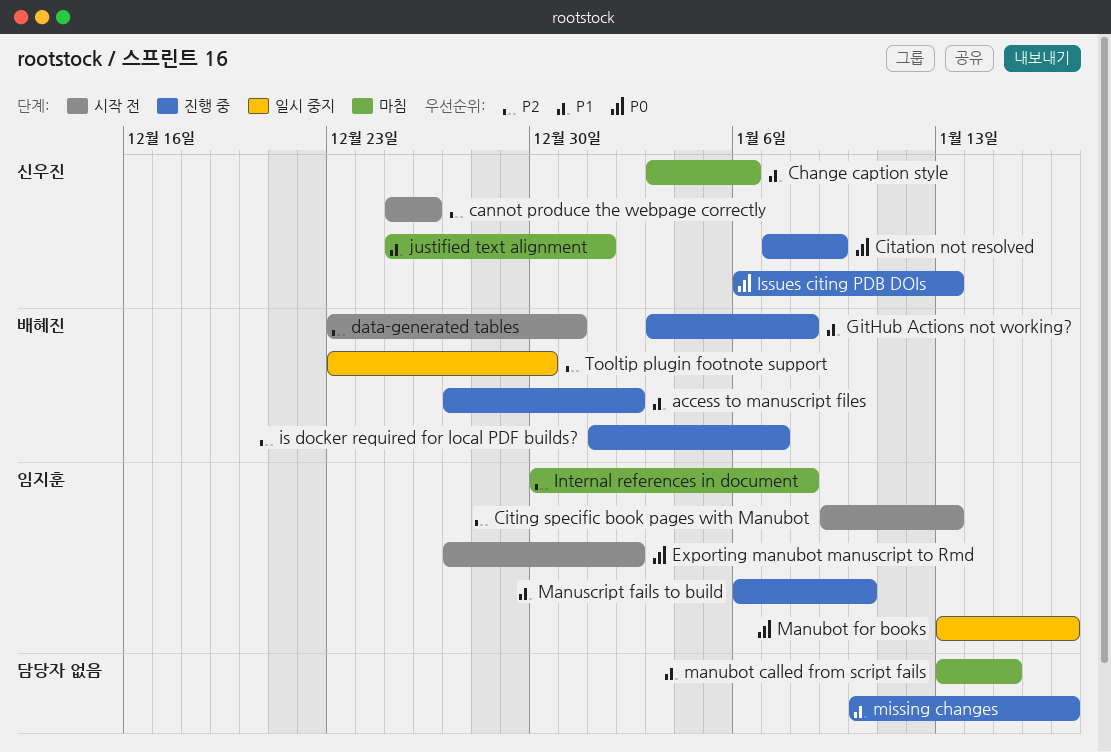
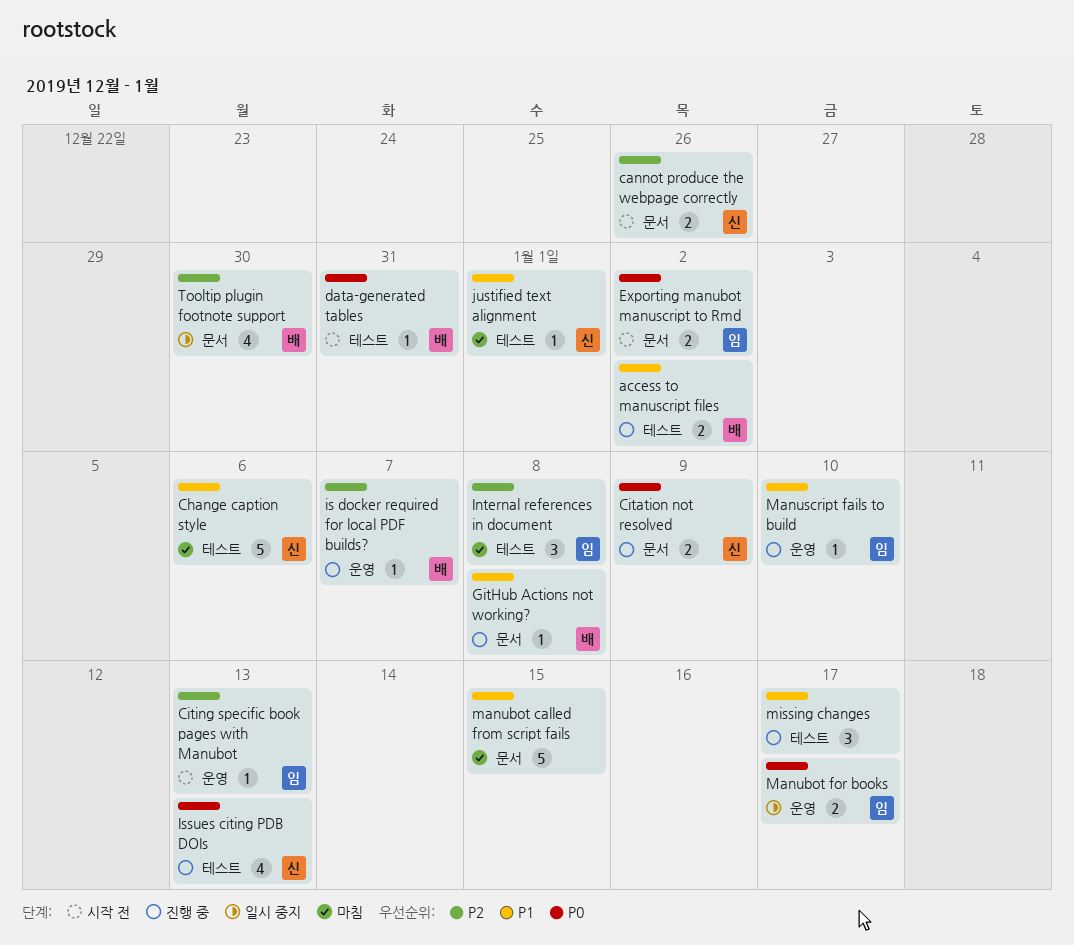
data-generated tables, priority: P2 -> P0

